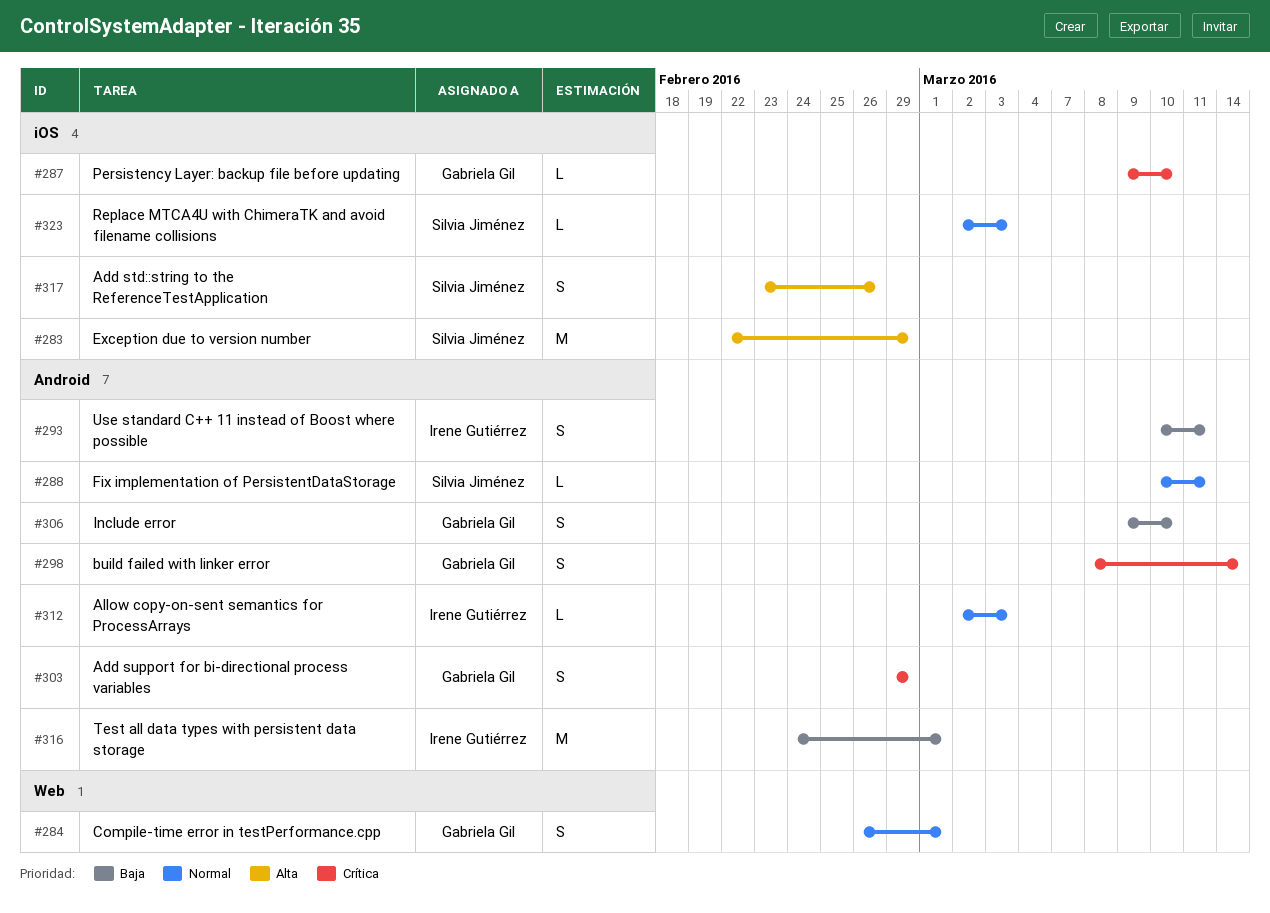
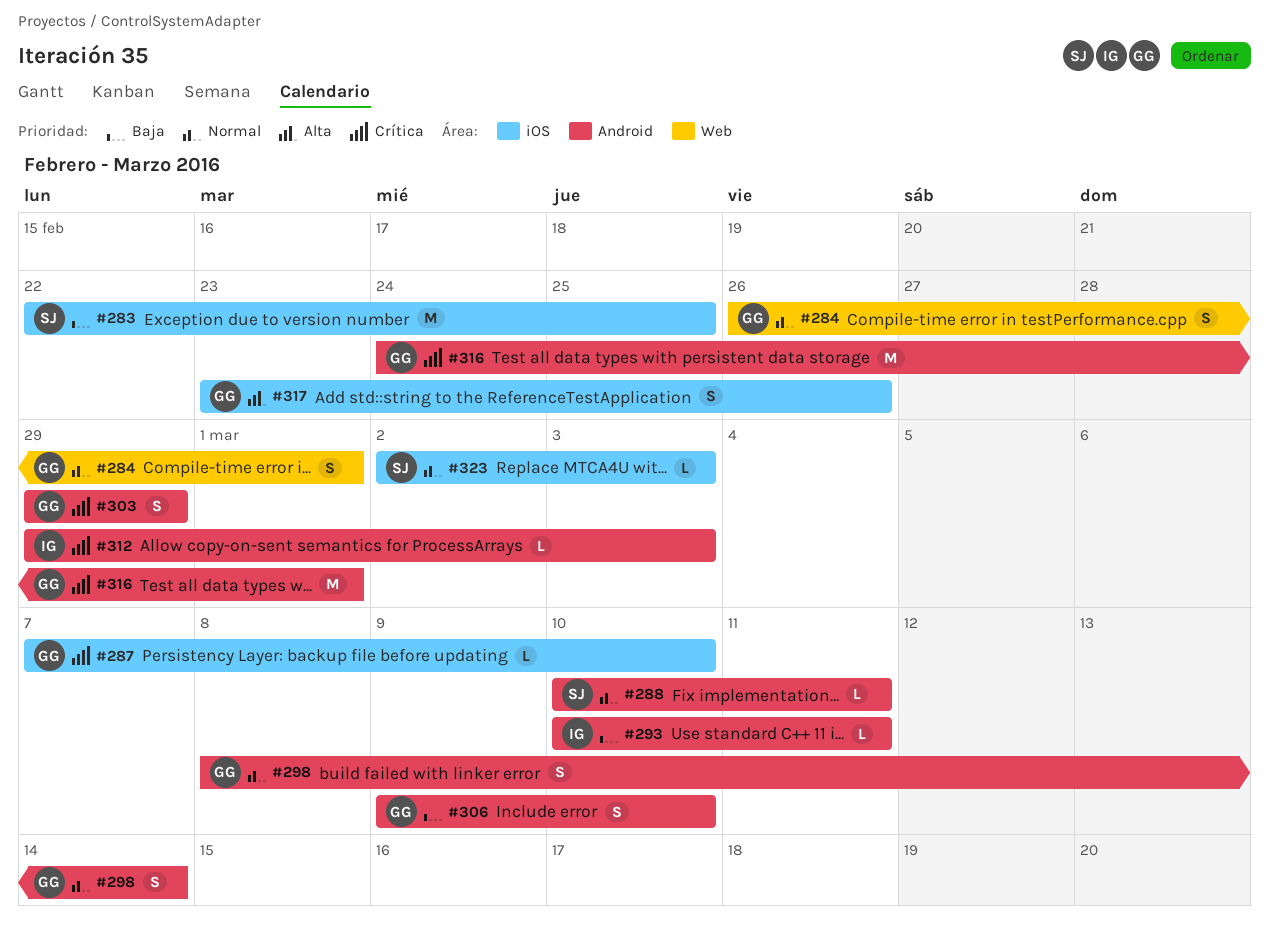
#283, priority: Alta -> Baja
#283, due: Feb 29 -> Feb 25
#287, start: Mar 9 -> Mar 7
#293, estimate: S -> L
#298, priority: Crítica -> Normal
#312, priority: Normal -> Crítica
#312, start: Mar 2 -> Feb 29
#316, owner: Irene Gutiérrez -> Gabriela Gil
#316, priority: Baja -> Crítica
#317, owner: Silvia Jiménez -> Gabriela Gil

